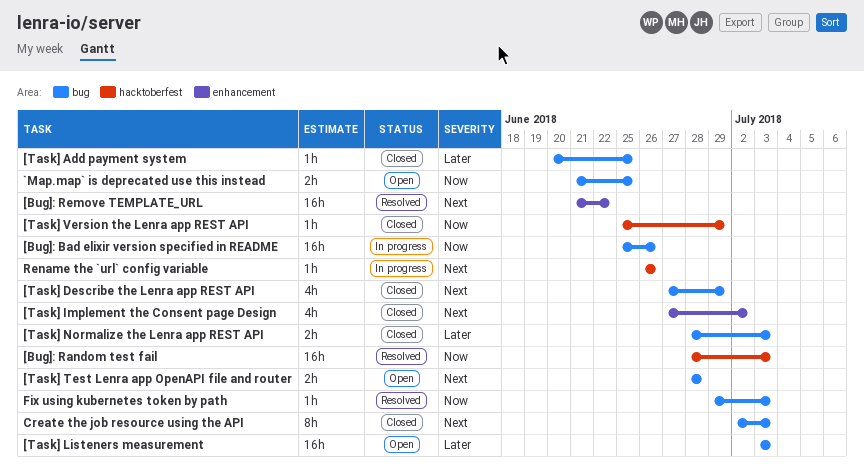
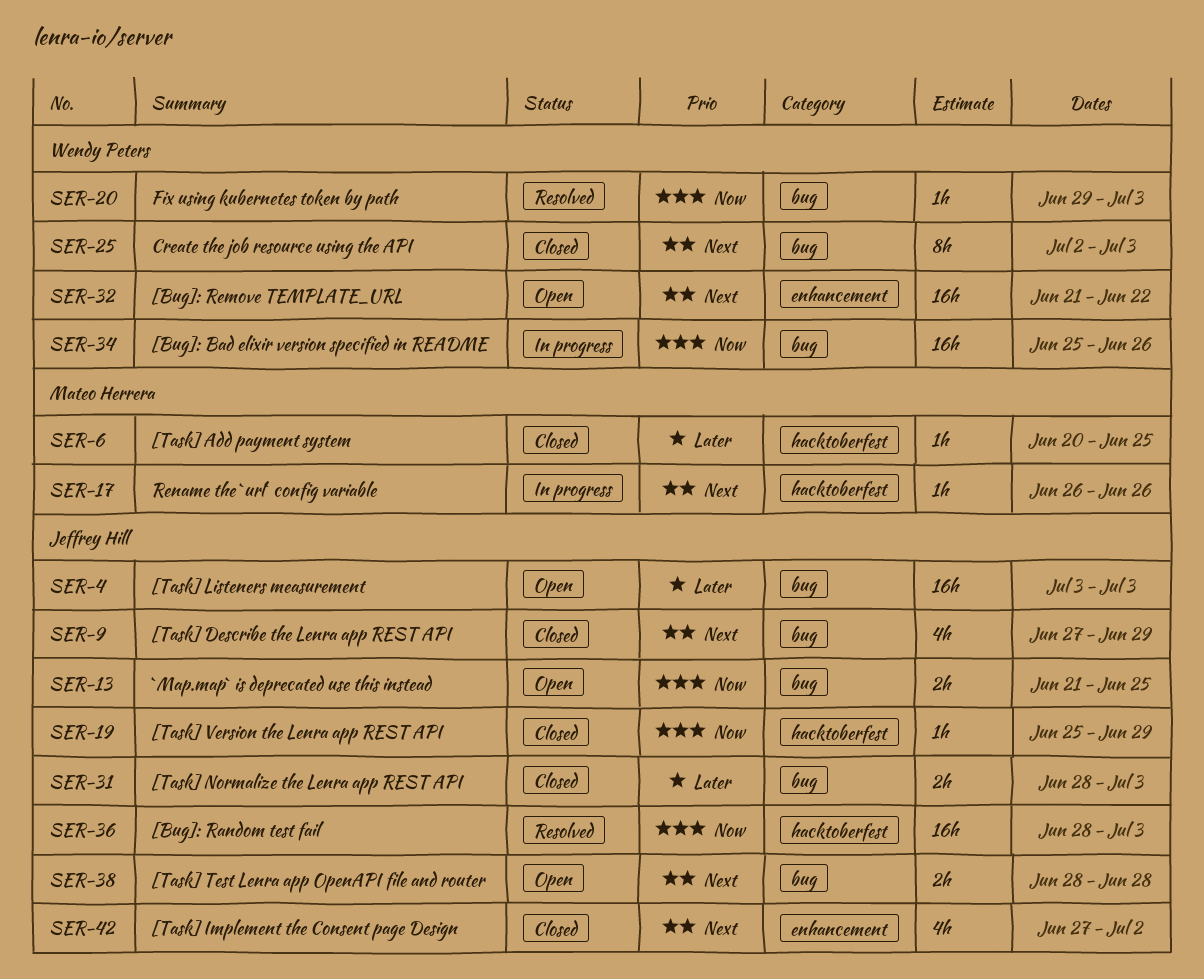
[Bug]: Remove TEMPLATE_URL, status: Resolved -> Open
[Task] Add payment system, label: bug -> hacktoberfest

